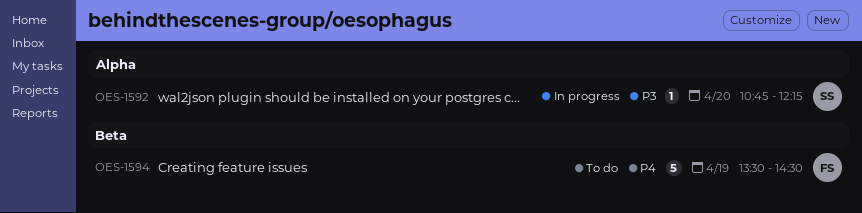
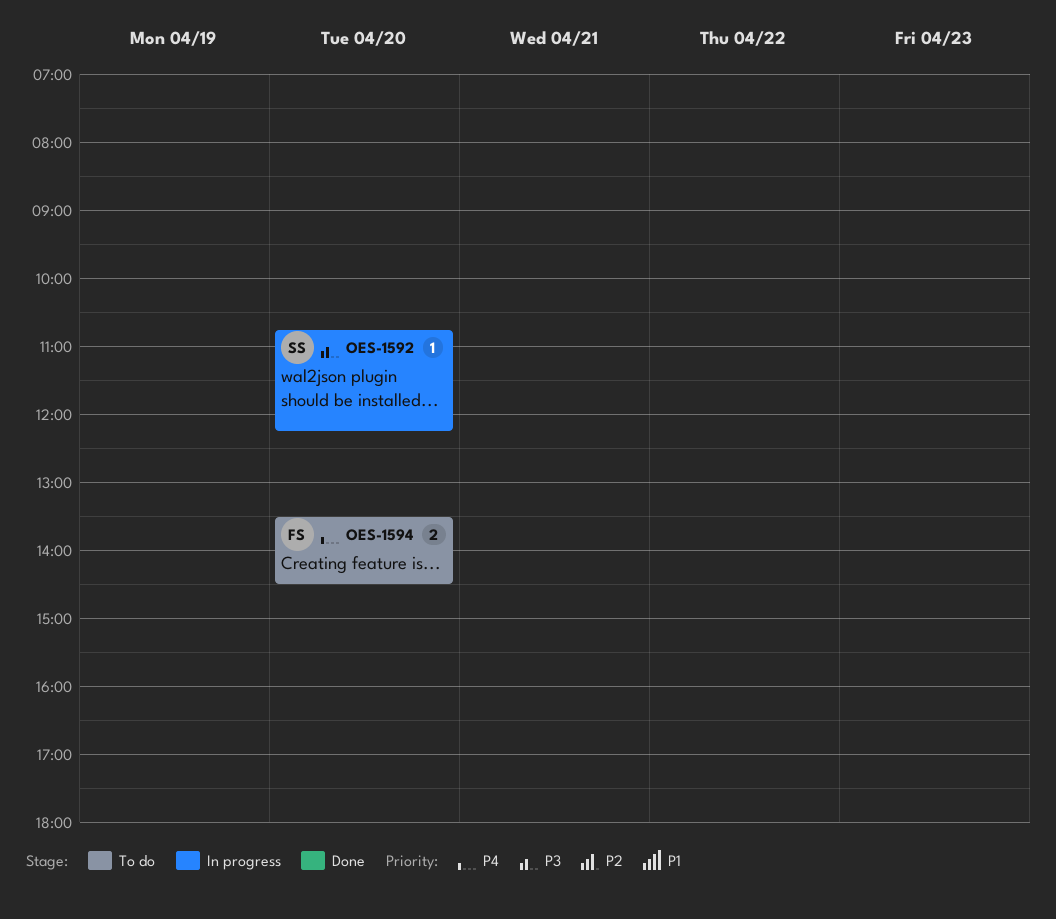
OES-1594, estimate: 5 -> 2
OES-1594, day: Apr 19 -> Apr 20

